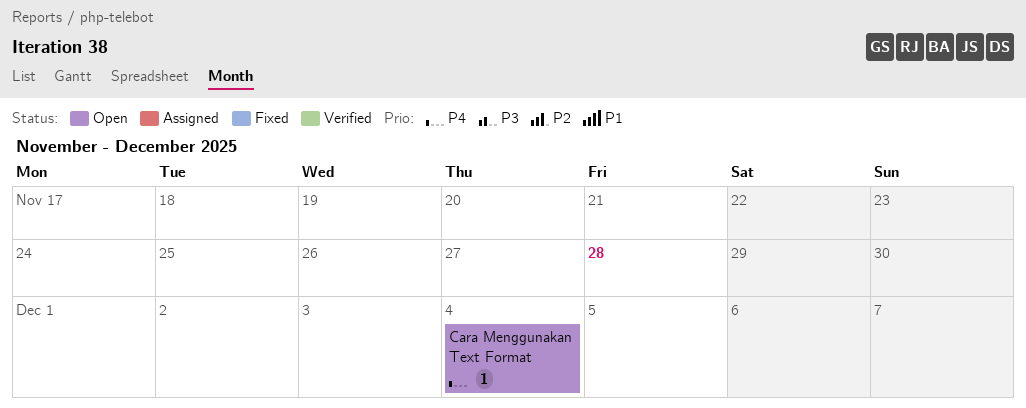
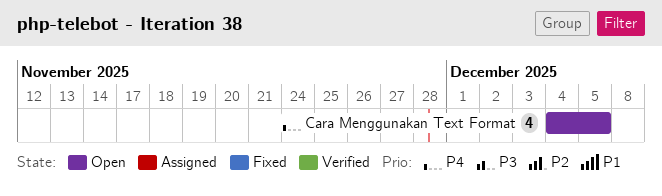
Cara Menggunakan Text Format, estimate: 1 -> 4
Cara Menggunakan Text Format, due: Dec 4 -> Dec 5

